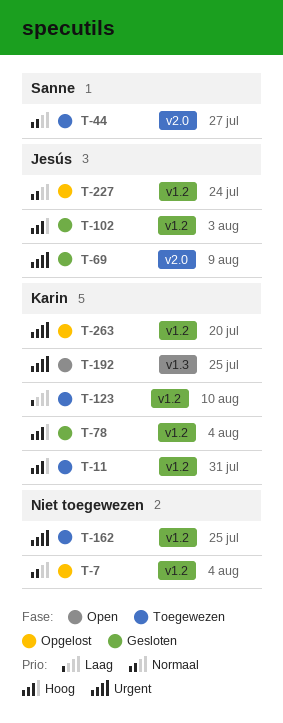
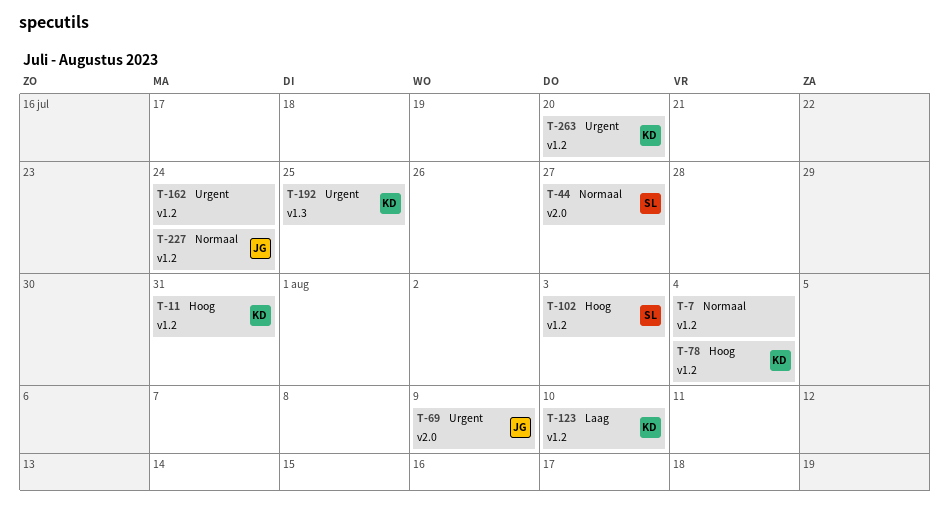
T-102, owner: Jesús -> Sanne
T-162, due: Jul 25 -> Jul 24

